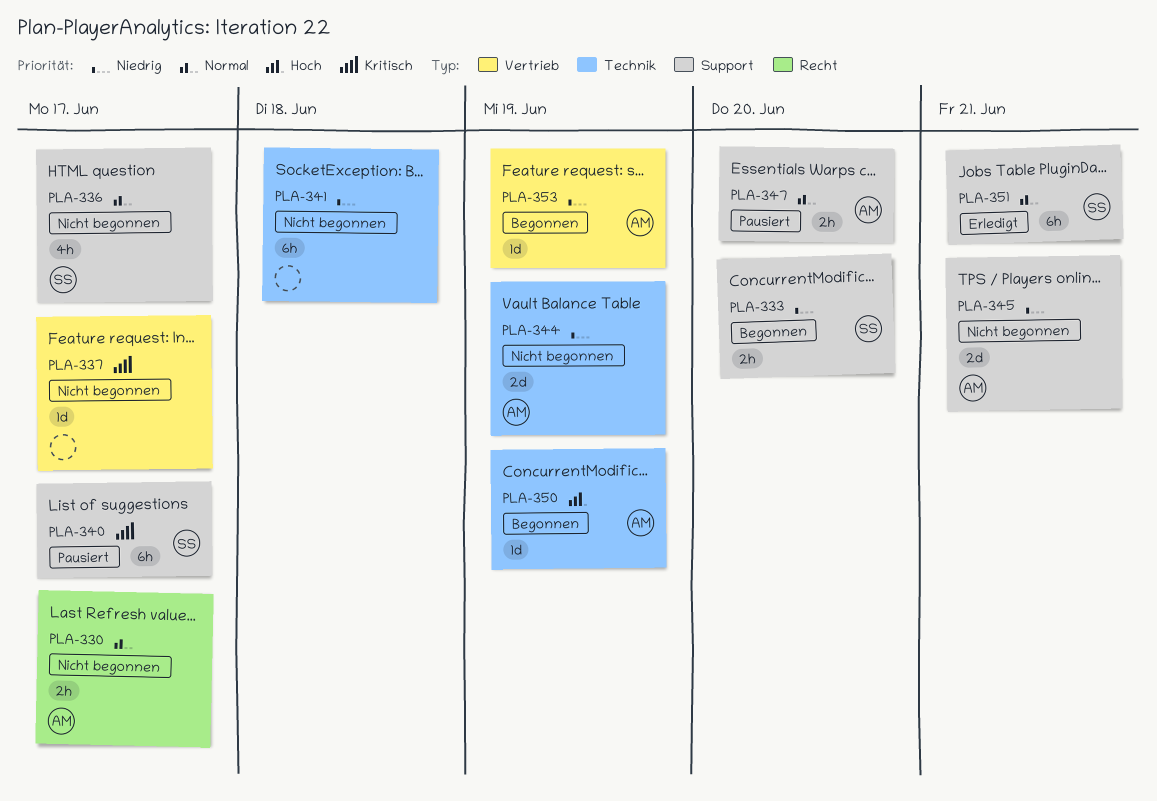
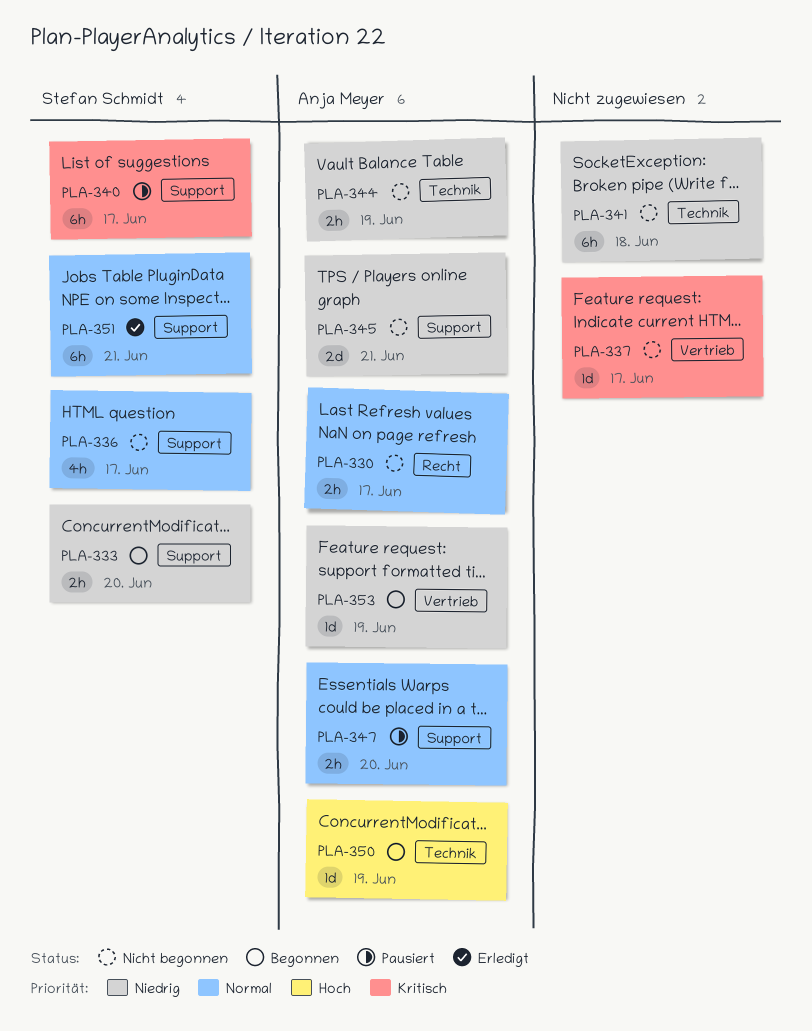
PLA-344, estimate: 2d -> 2h

